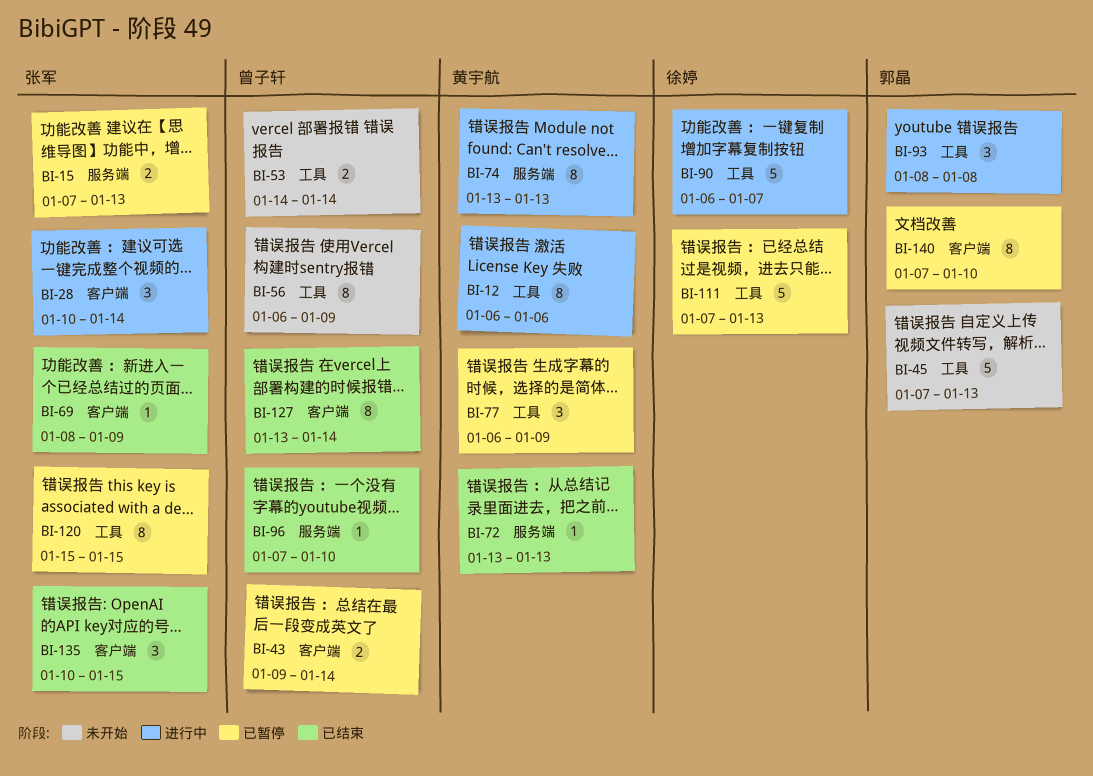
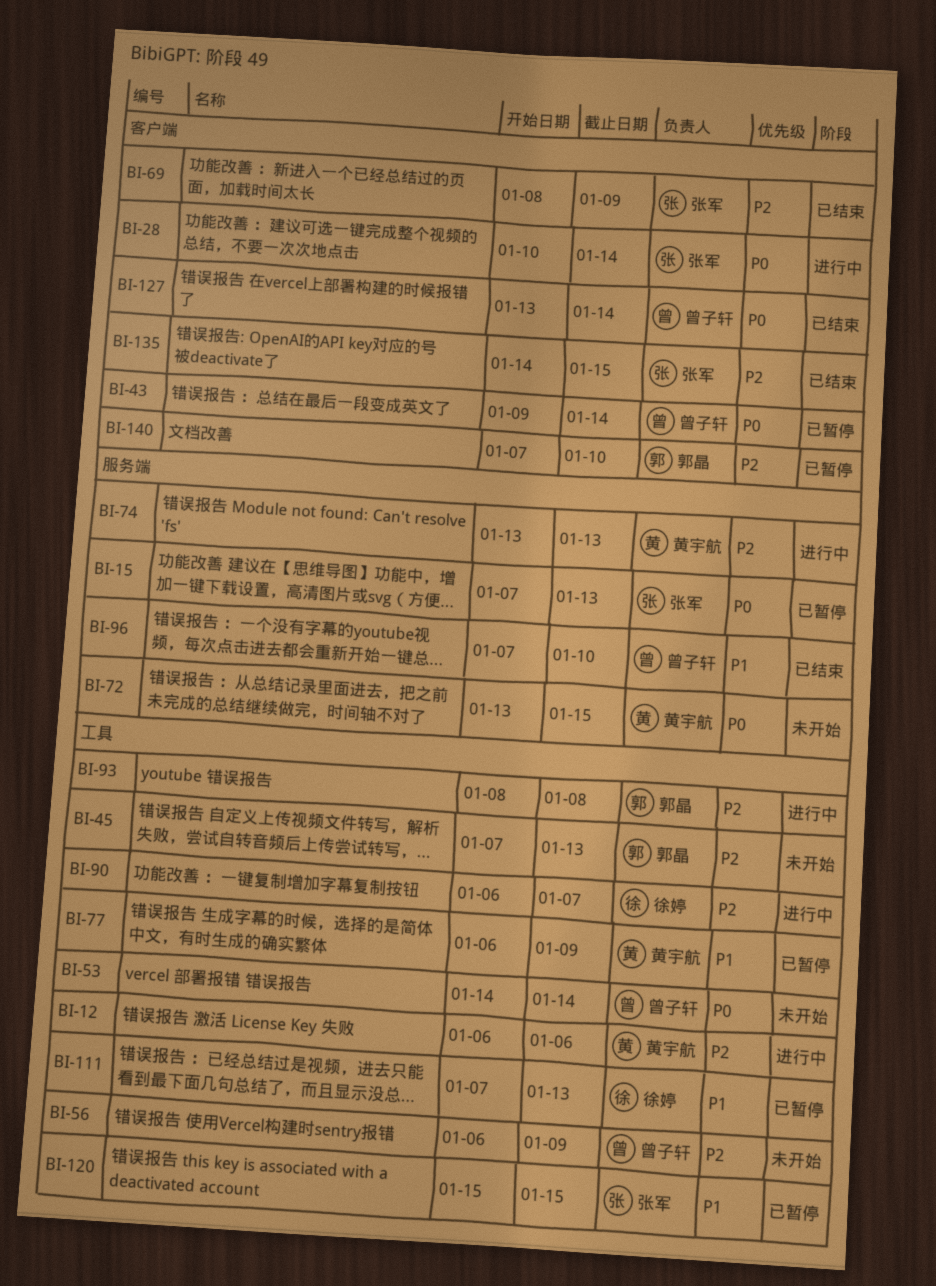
BI-72, status: 已结束 -> 未开始
BI-72, due: Jan 13 -> Jan 15
BI-135, start: Jan 10 -> Jan 14

